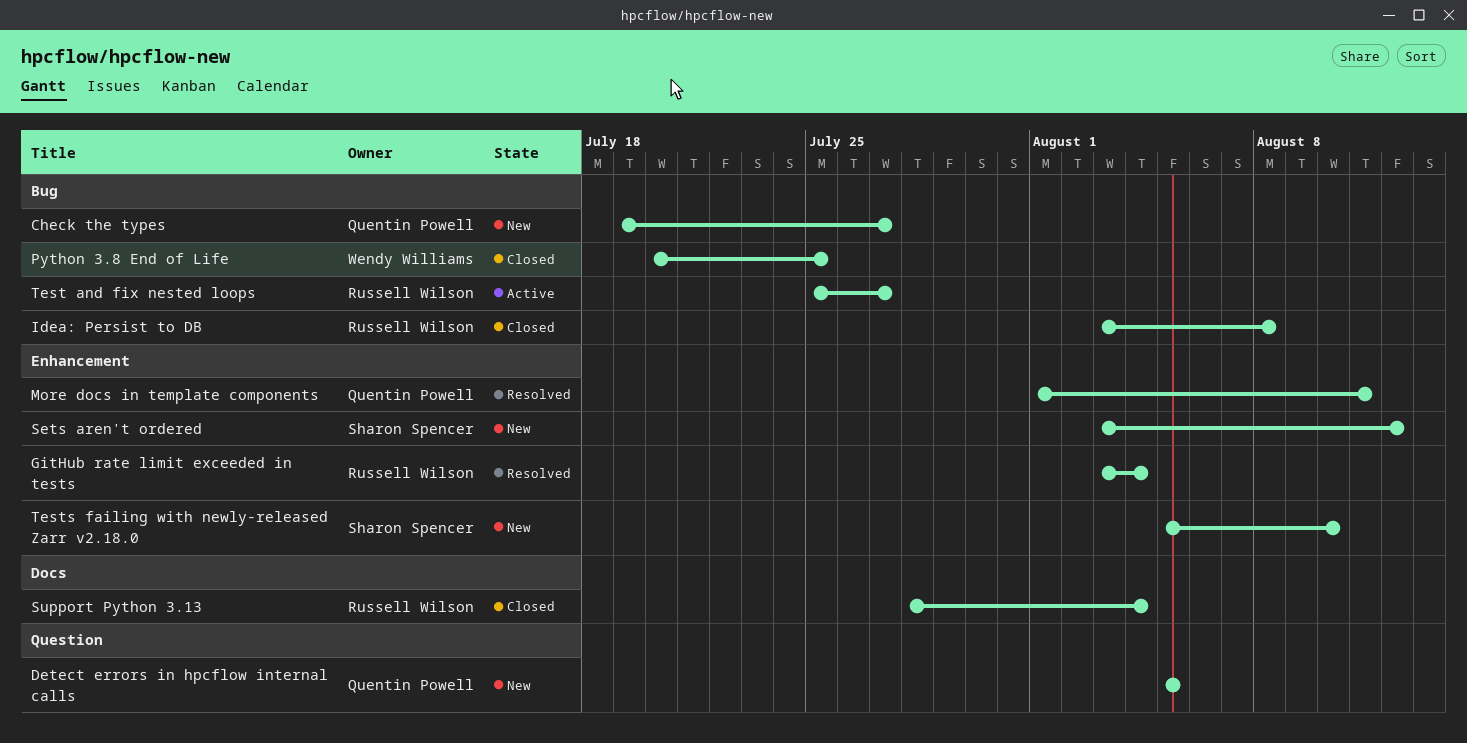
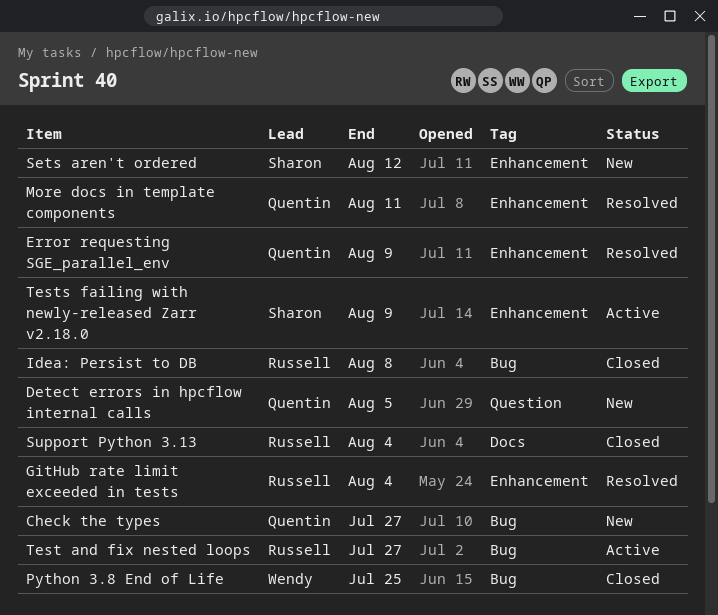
Error requesting SGE_parallel_env: none -> present
Tests failing with newly-released Zarr v2.18.0, status: New -> Active
Tests failing with newly-released Zarr v2.18.0, due: Aug 10 -> Aug 9

